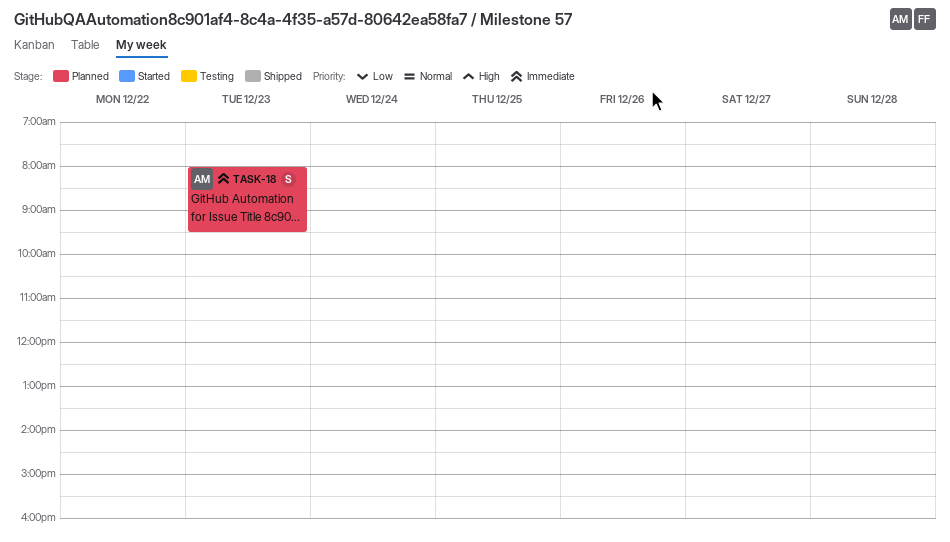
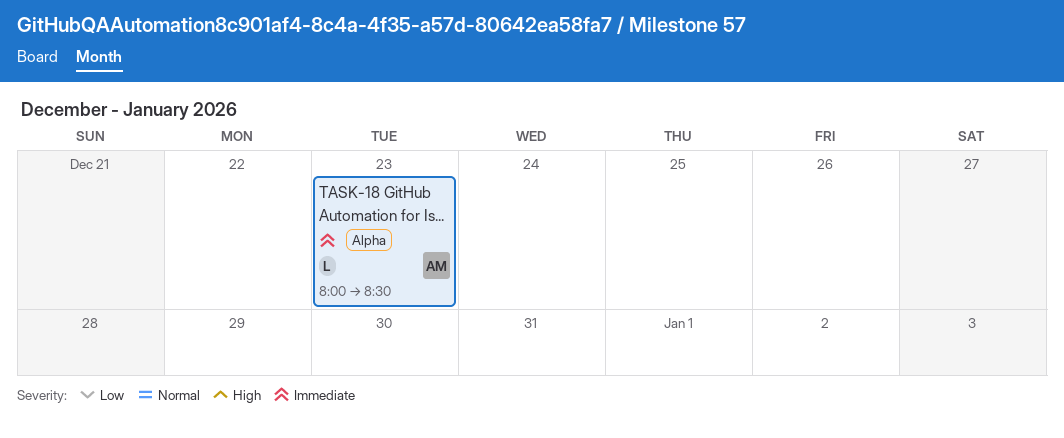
TASK-18, estimate: S -> L
TASK-18, ends: 09:30 -> 08:30

